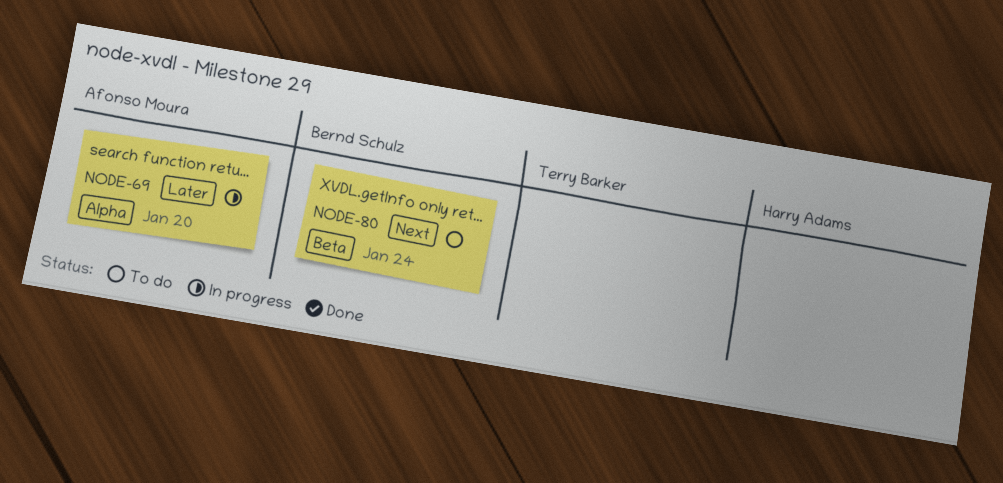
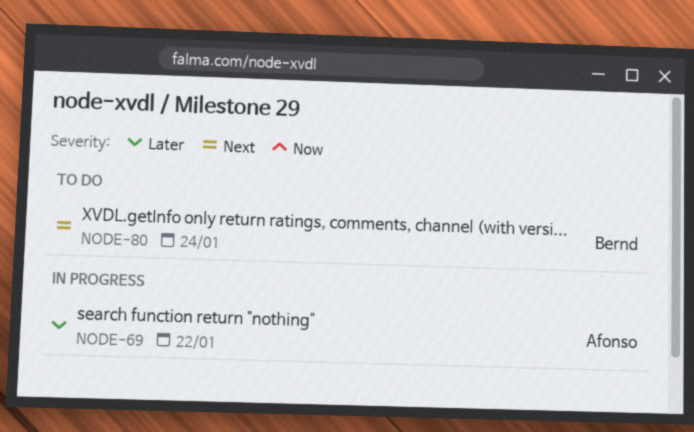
NODE-69, due: Jan 20 -> Jan 22

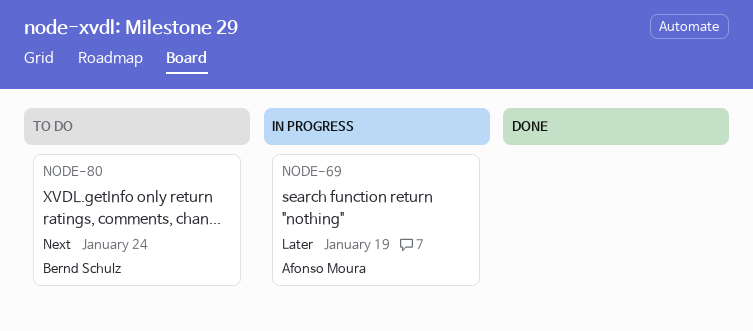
NODE-69, due: Jan 22 -> Jan 19

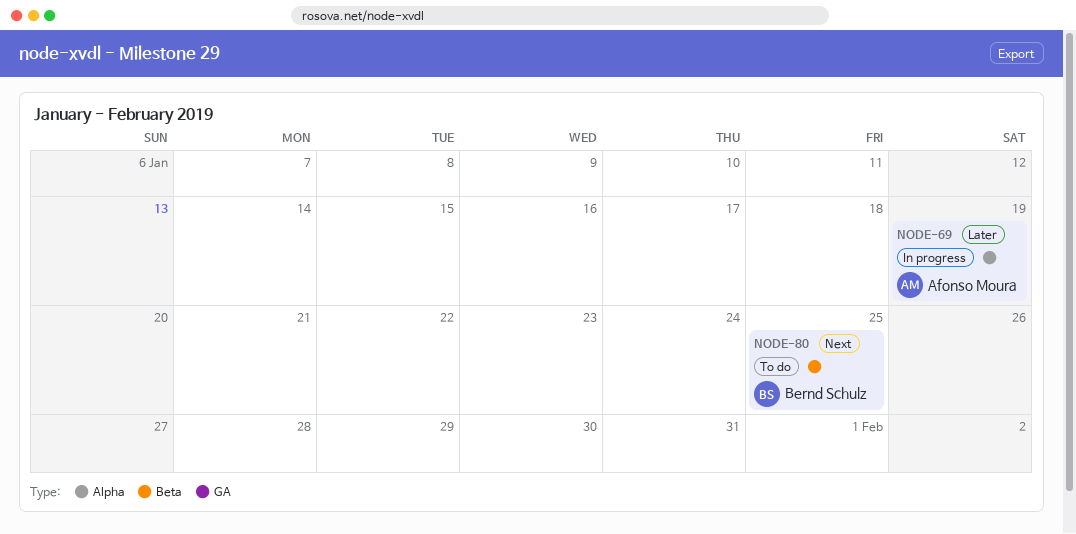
NODE-80, due: Jan 24 -> Jan 25

